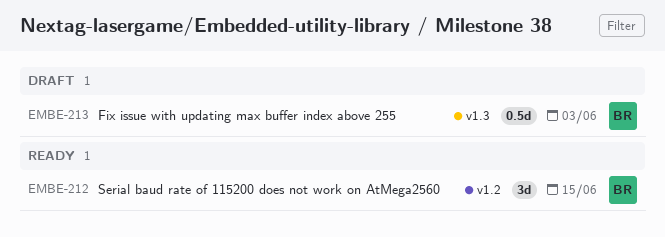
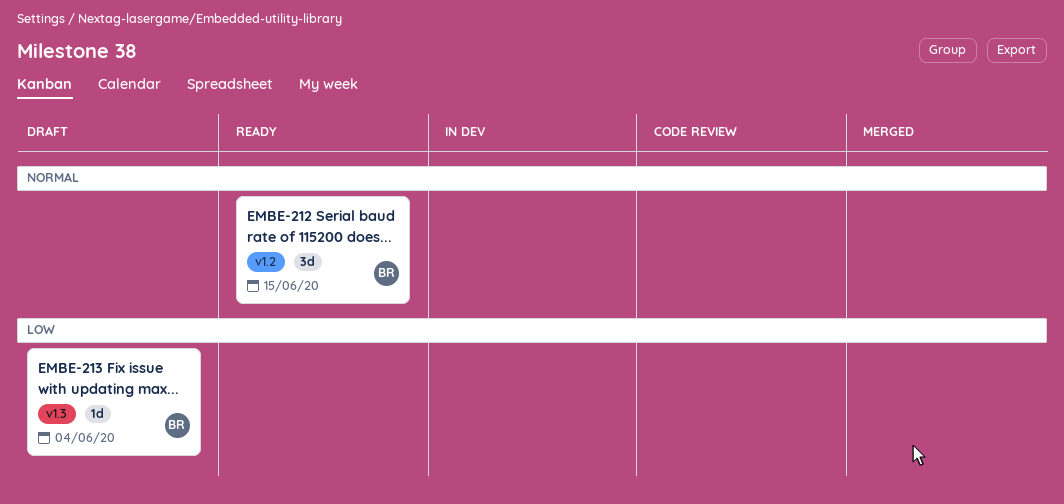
EMBE-213, estimate: 0.5d -> 1d
EMBE-213, due: Jun 3 -> Jun 4

